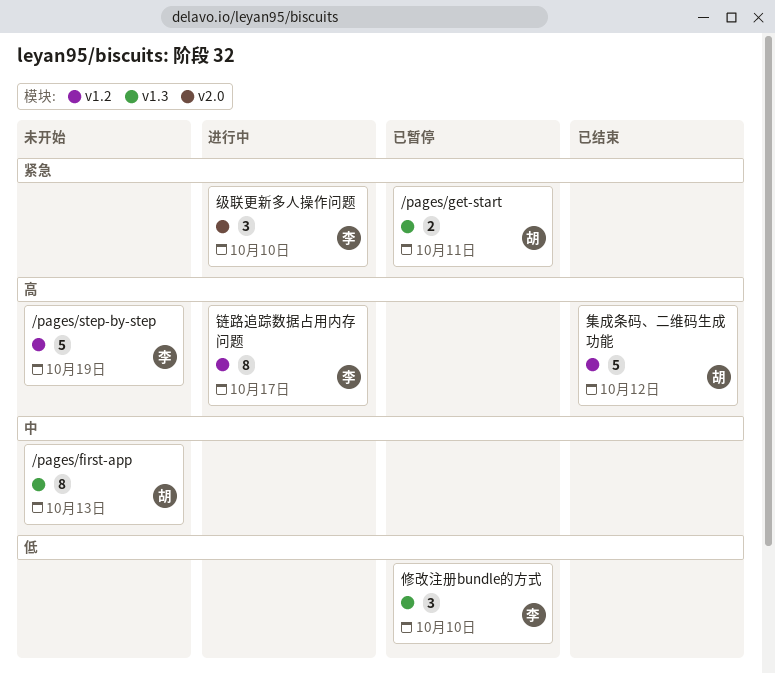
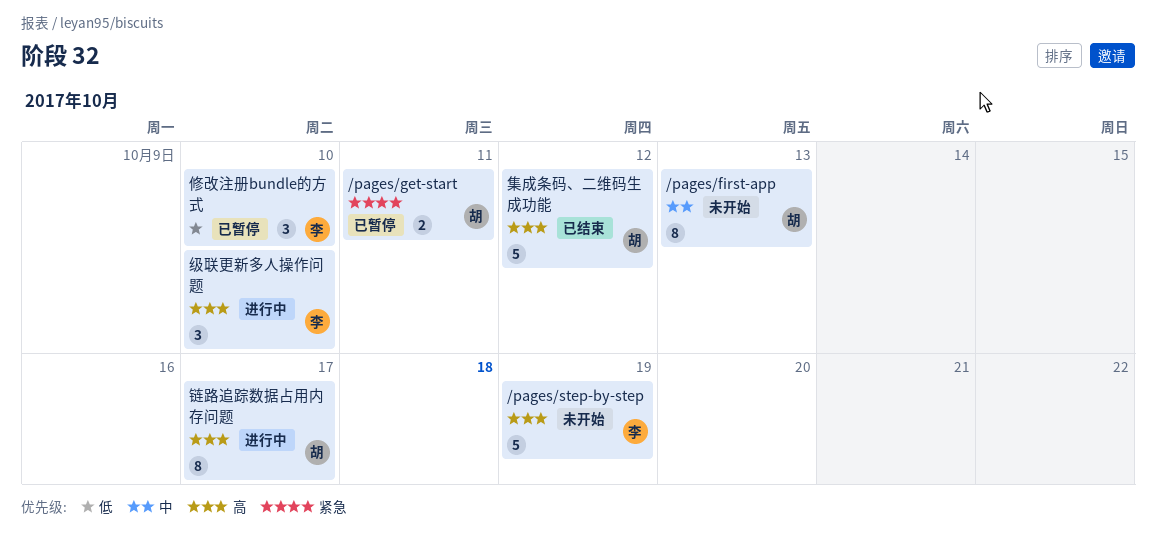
级联更新多人操作问题, priority: 紧急 -> 高
链路追踪数据占用内存问题, owner: 李 -> 胡

